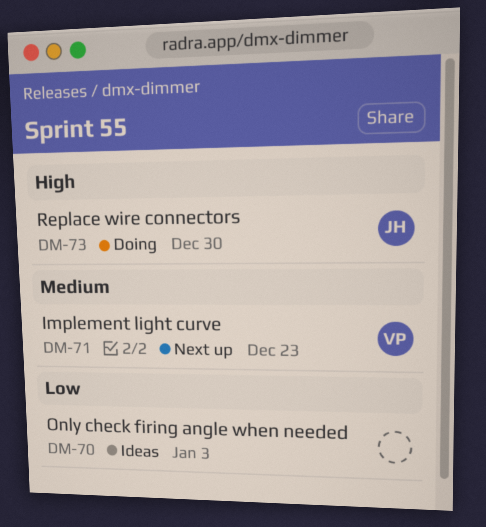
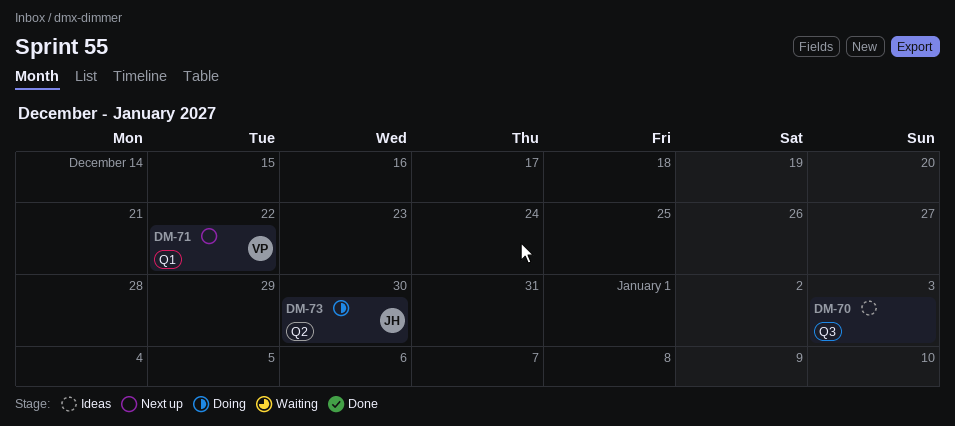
DM-71, due: Dec 23 -> Dec 22

